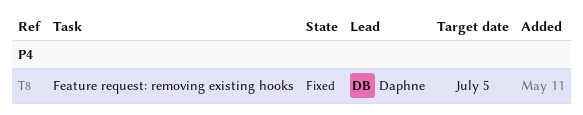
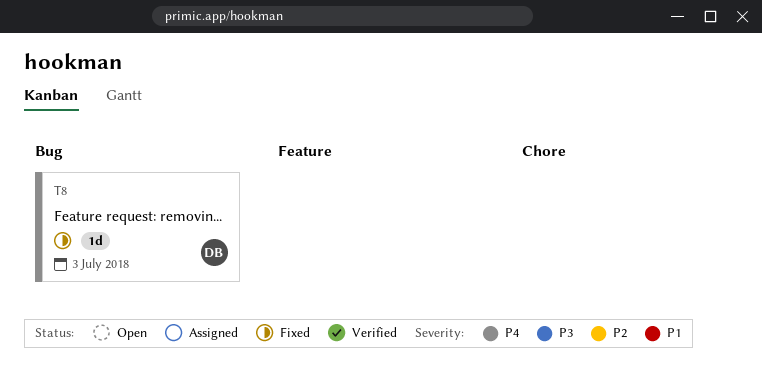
T8, due: Jul 5 -> Jul 3

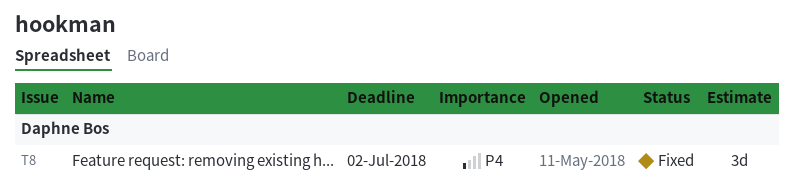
T8, estimate: 1d -> 3d
T8, due: Jul 3 -> Jul 2

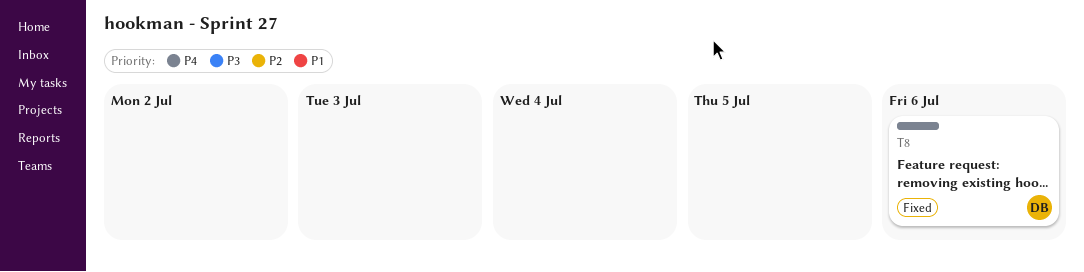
T8, due: Jul 2 -> Jul 6

